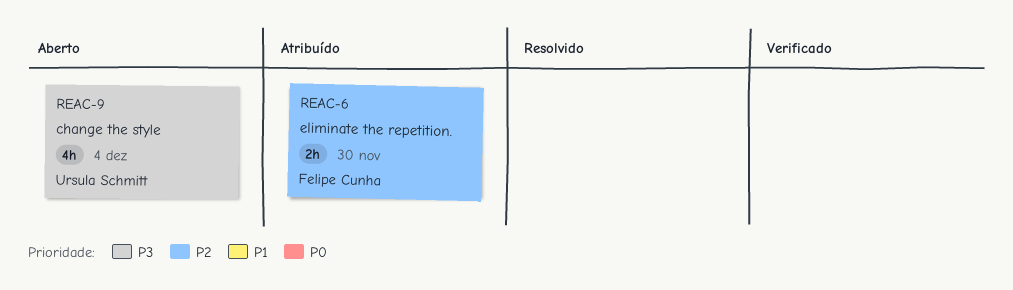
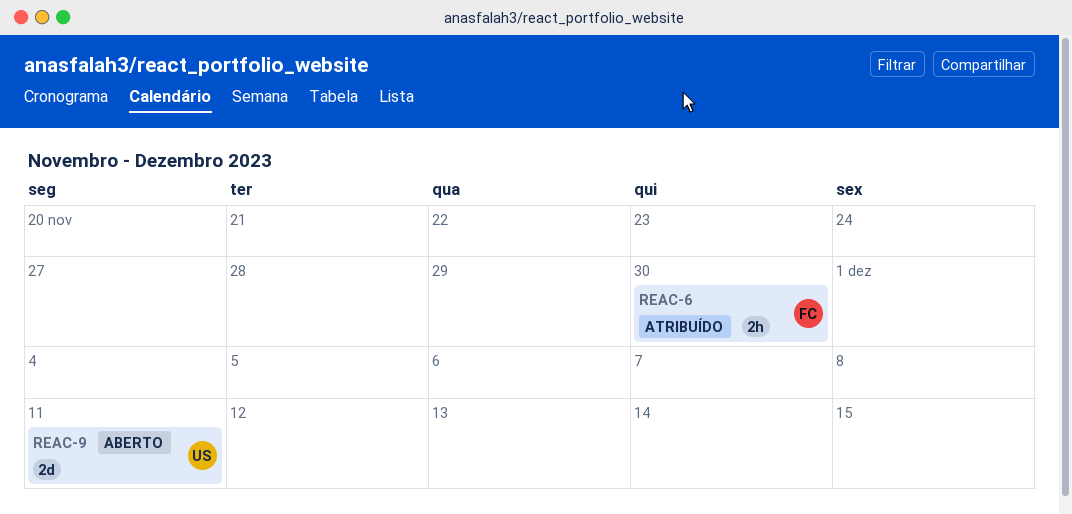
REAC-9, estimate: 4h -> 2d
REAC-9, due: Dec 4 -> Dec 11

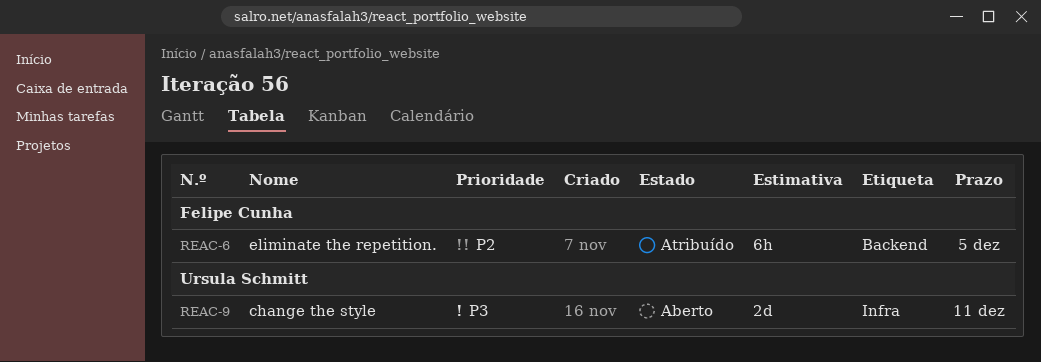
REAC-6, estimate: 2h -> 6h
REAC-6, due: Nov 30 -> Dec 5

